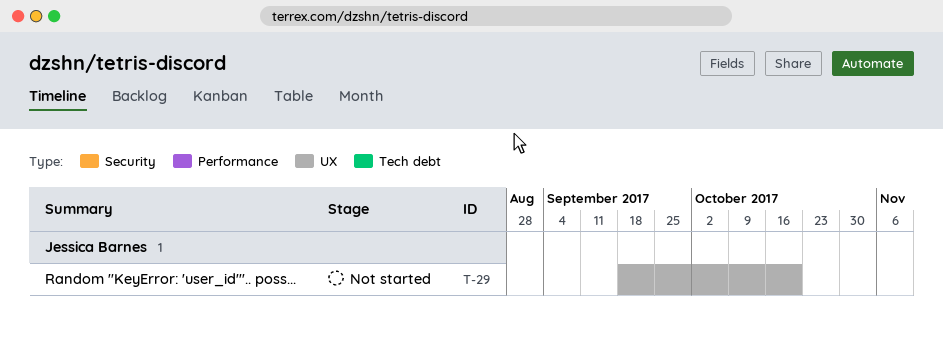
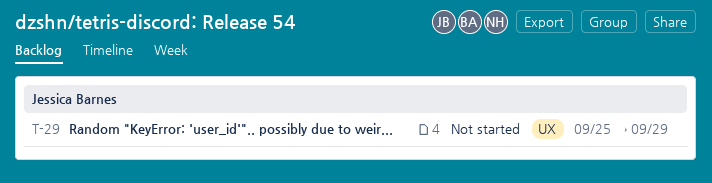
T-29, start: Sep 18 -> Sep 25
T-29, due: Oct 20 -> Sep 29

